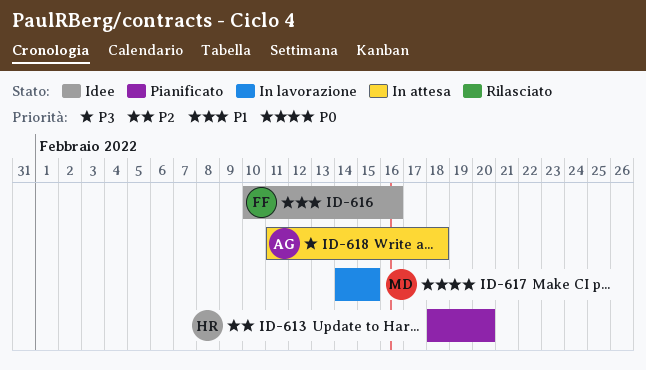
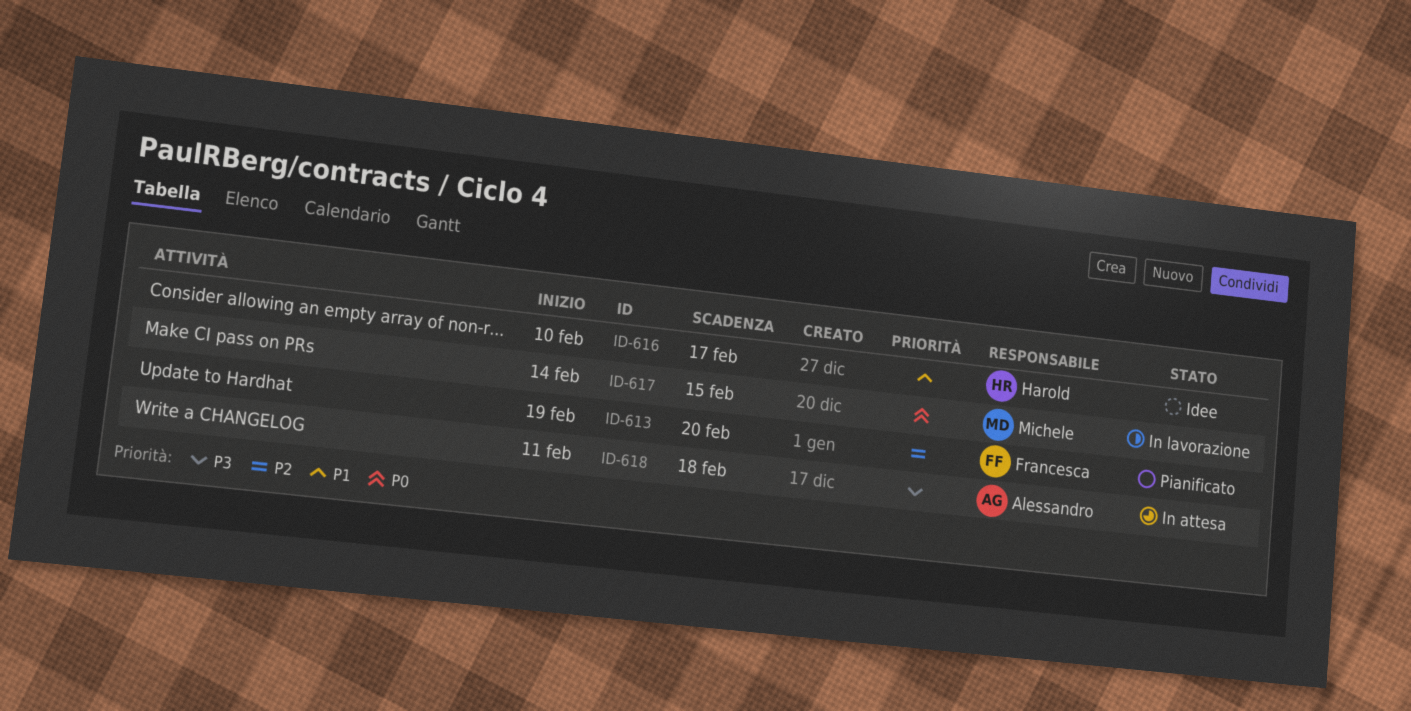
ID-613, owner: Harold -> Francesca
ID-613, start: Feb 18 -> Feb 19
ID-616, owner: Francesca -> Harold
ID-616, due: Feb 16 -> Feb 17

